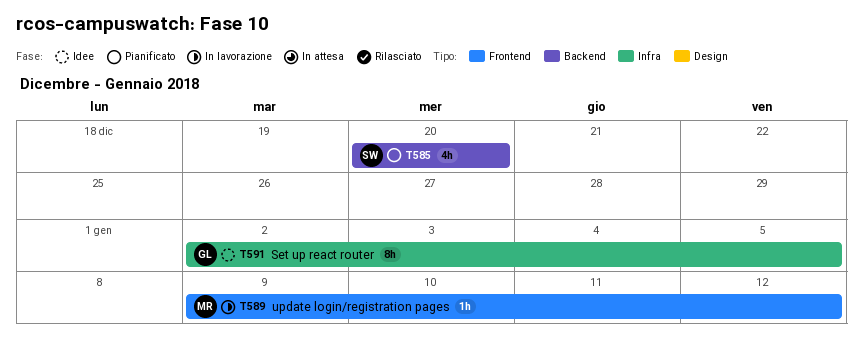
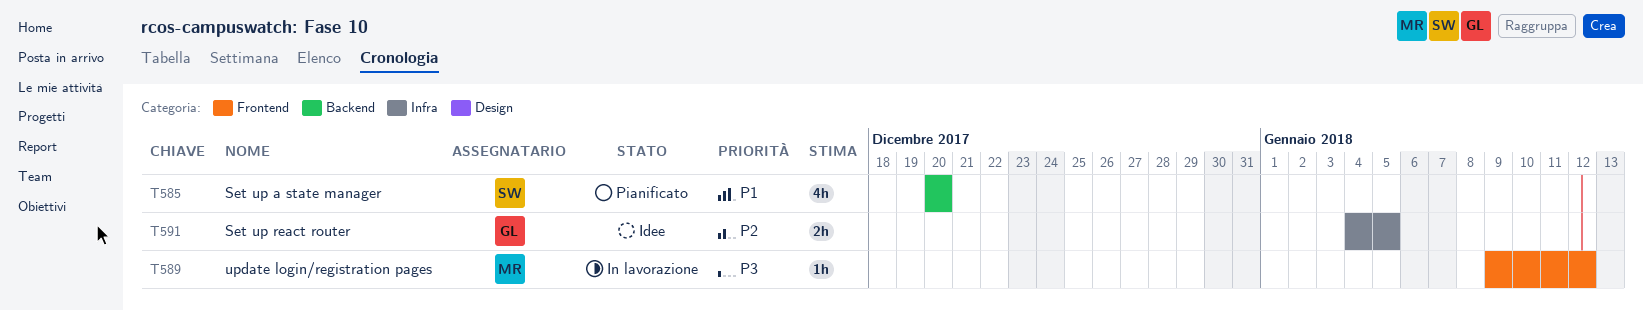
T591, estimate: 8h -> 2h
T591, start: Jan 2 -> Jan 4

